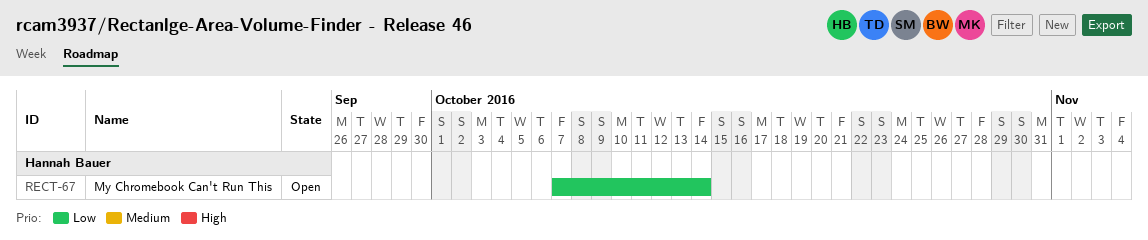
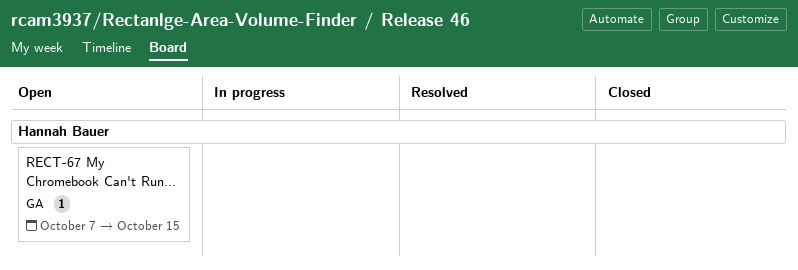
RECT-67, due: Oct 14 -> Oct 15

